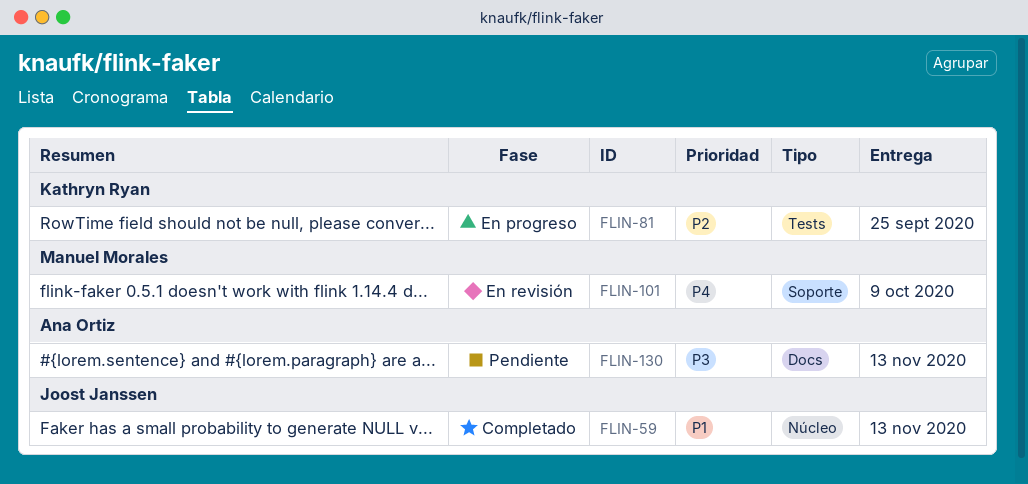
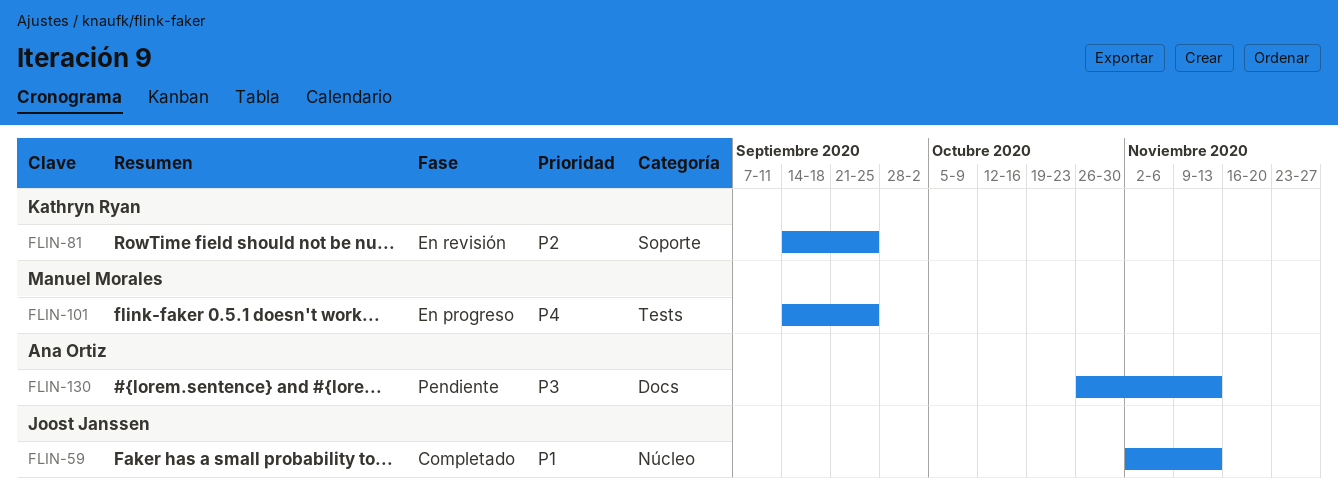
FLIN-81, status: En progreso -> En revisión
FLIN-81, label: Tests -> Soporte
FLIN-101, status: En revisión -> En progreso
FLIN-101, label: Soporte -> Tests
FLIN-101, due: Oct 9 -> Sep 25

